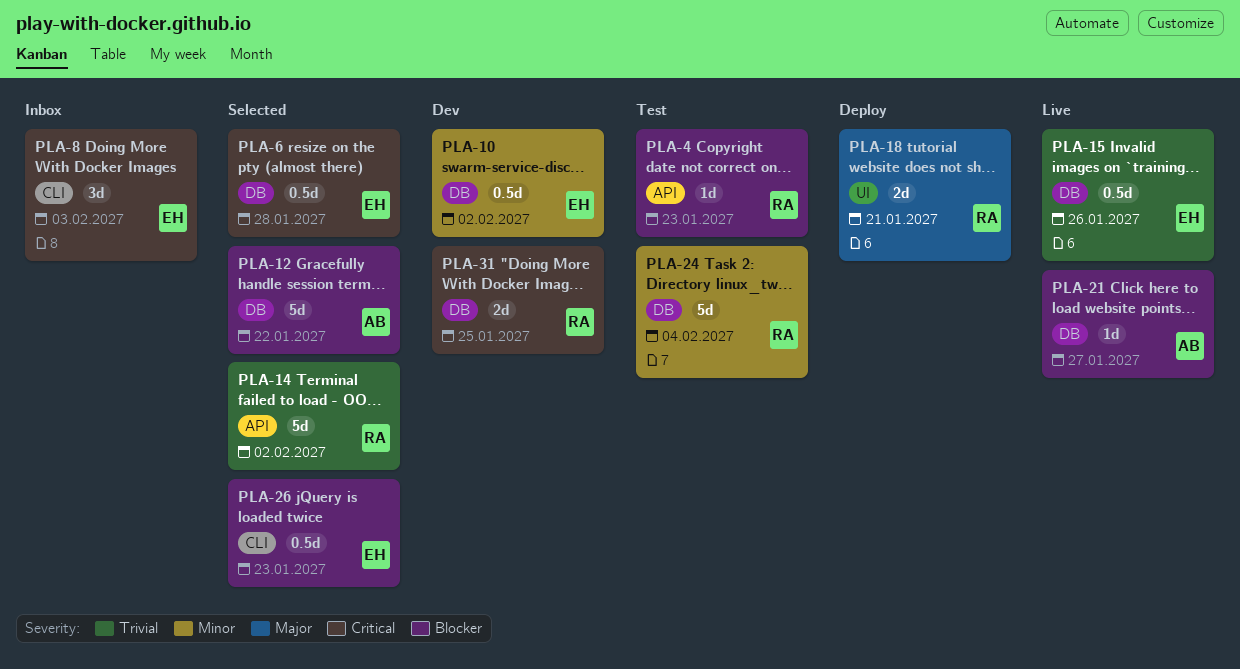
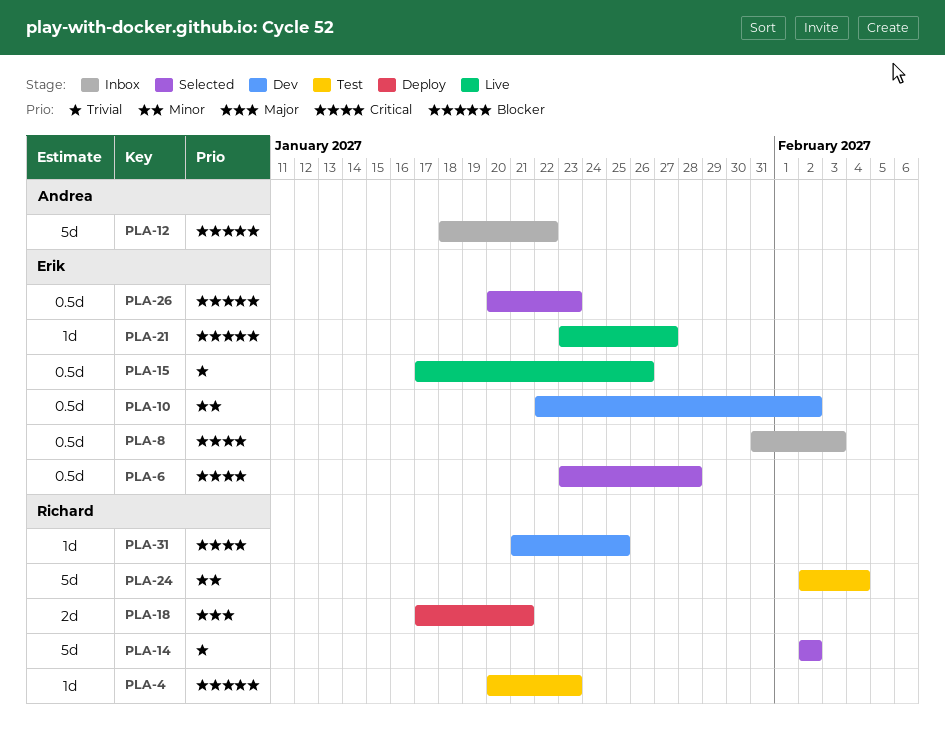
PLA-8, estimate: 3d -> 0.5d
PLA-12, status: Selected -> Inbox
PLA-21, owner: Andrea -> Erik
PLA-31, estimate: 2d -> 1d

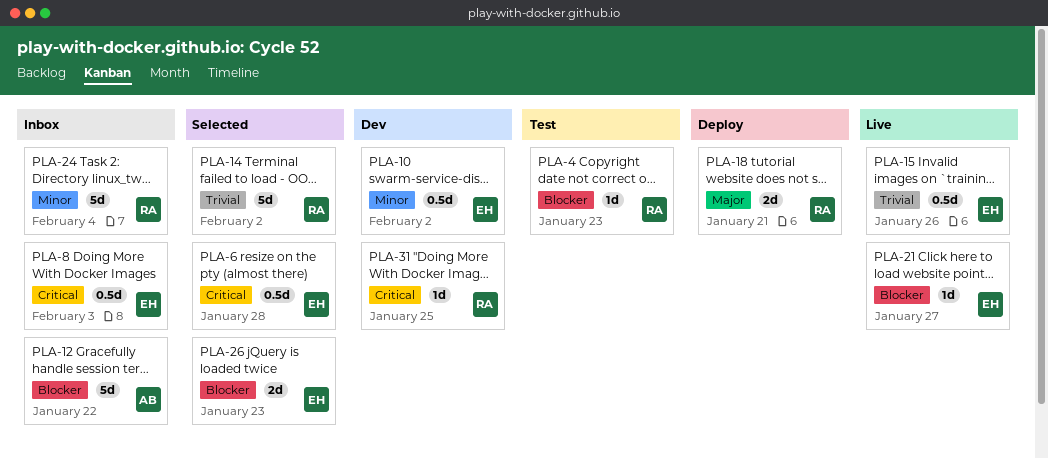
PLA-24, status: Test -> Inbox
PLA-26, estimate: 0.5d -> 2d

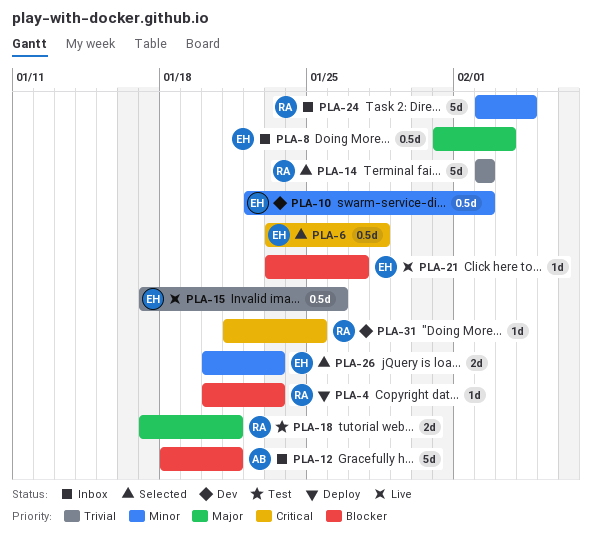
PLA-4, status: Test -> Deploy
PLA-8, priority: Critical -> Major
PLA-12, due: Jan 22 -> Jan 21
PLA-18, status: Deploy -> Test
PLA-26, priority: Blocker -> Minor

